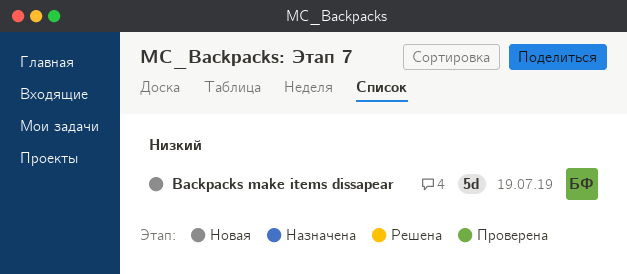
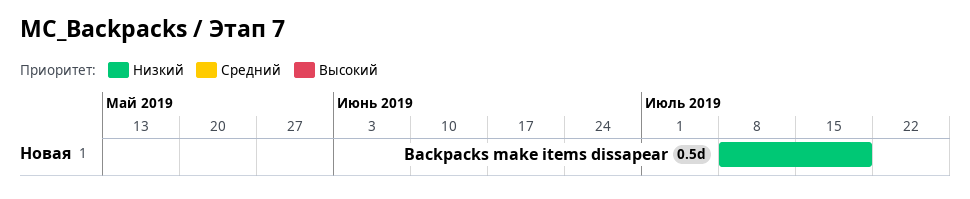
Backpacks make items dissapear, estimate: 5d -> 0.5d

